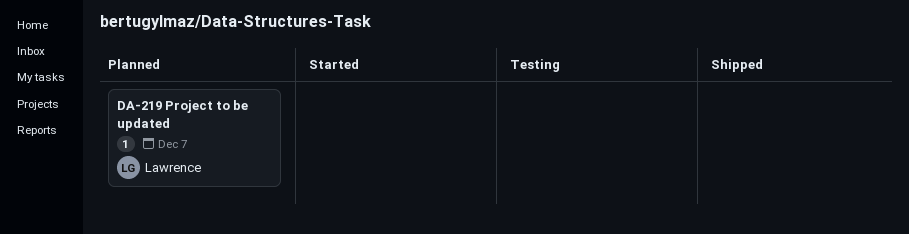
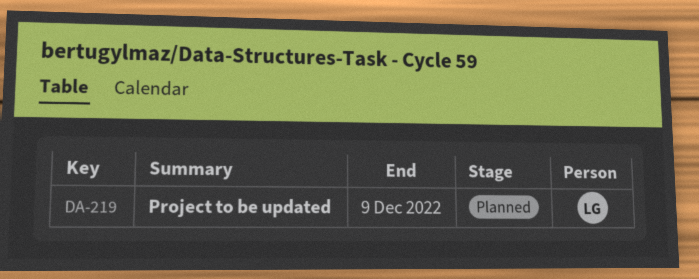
DA-219, due: Dec 7 -> Dec 9

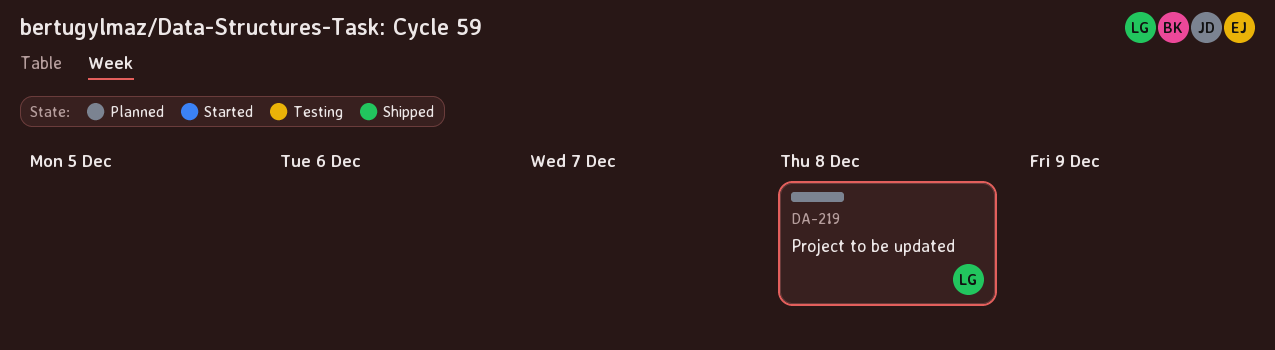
DA-219, due: Dec 9 -> Dec 8

